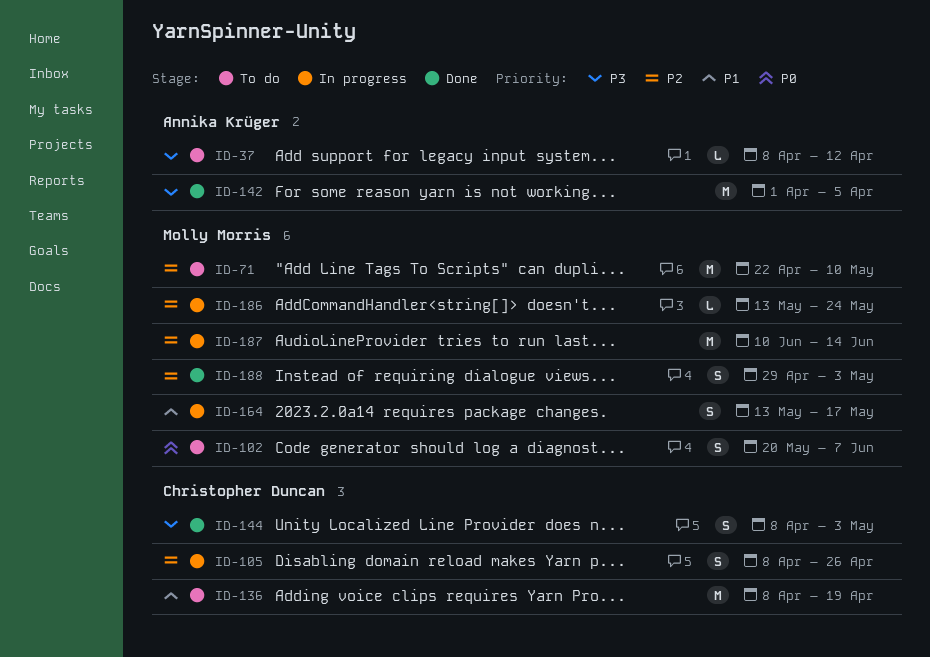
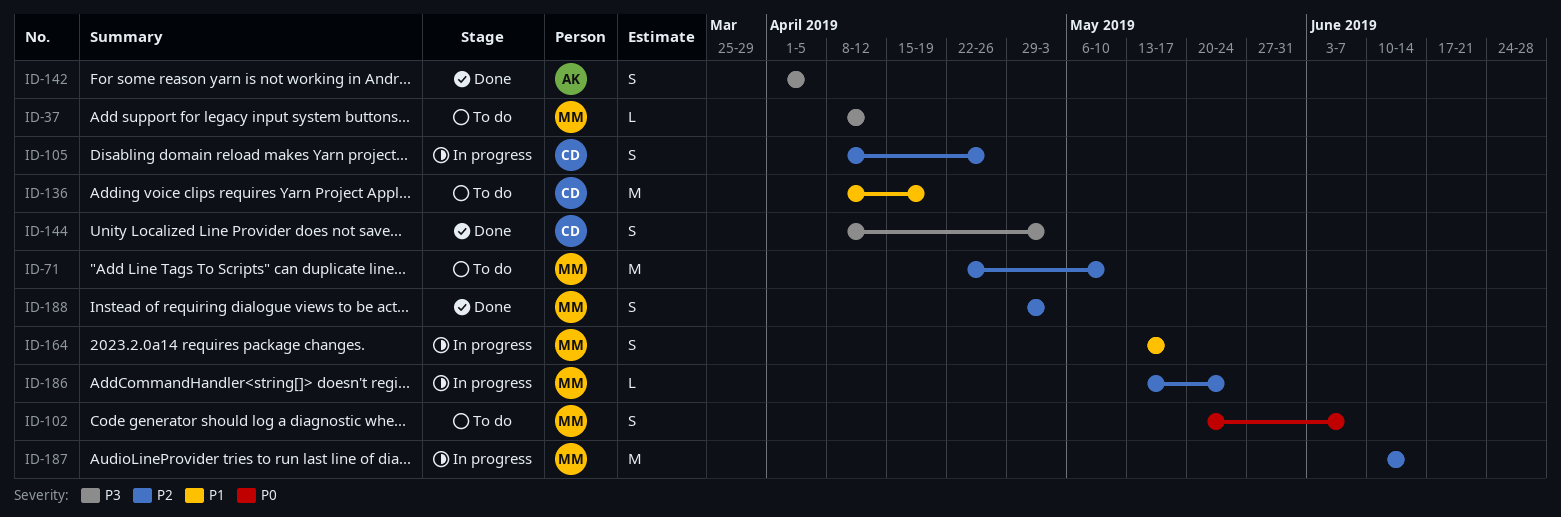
ID-37, owner: Annika Krüger -> Molly Morris
ID-142, estimate: M -> S

